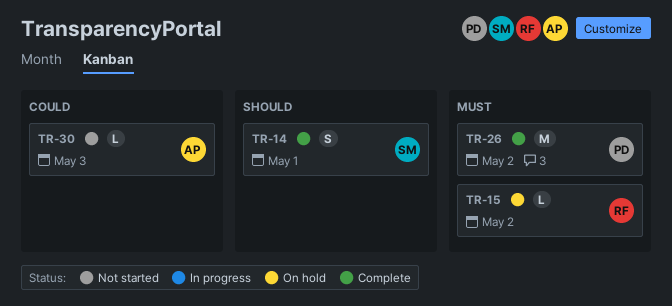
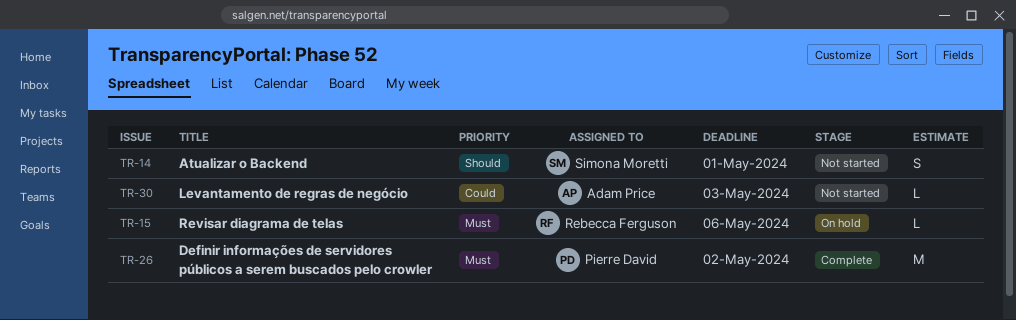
TR-14, status: Complete -> Not started
TR-15, due: May 2 -> May 6

